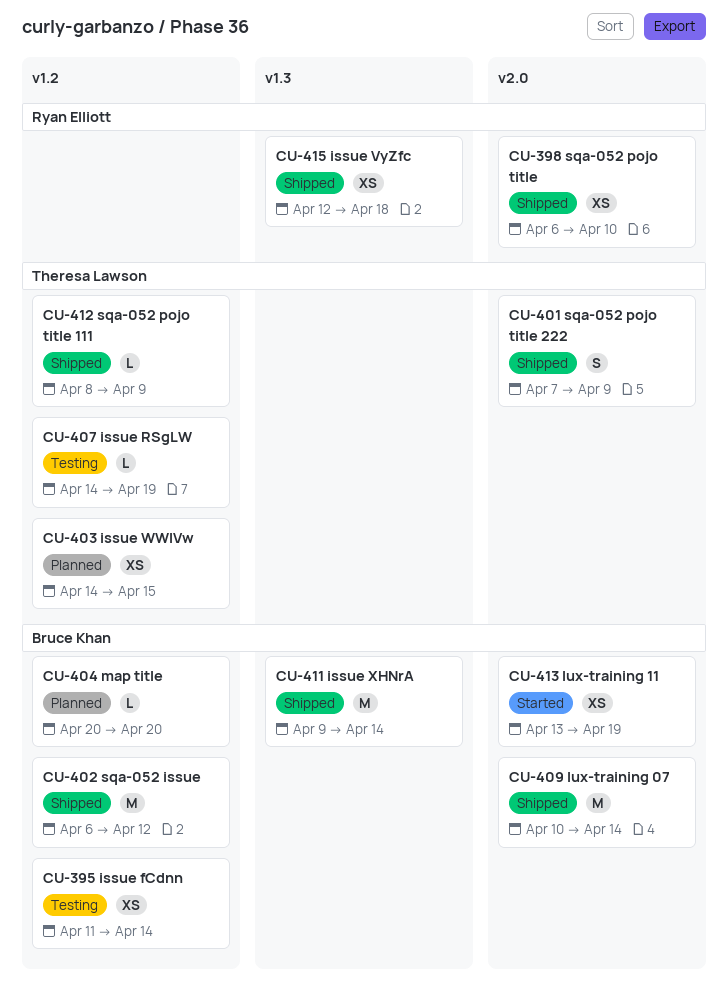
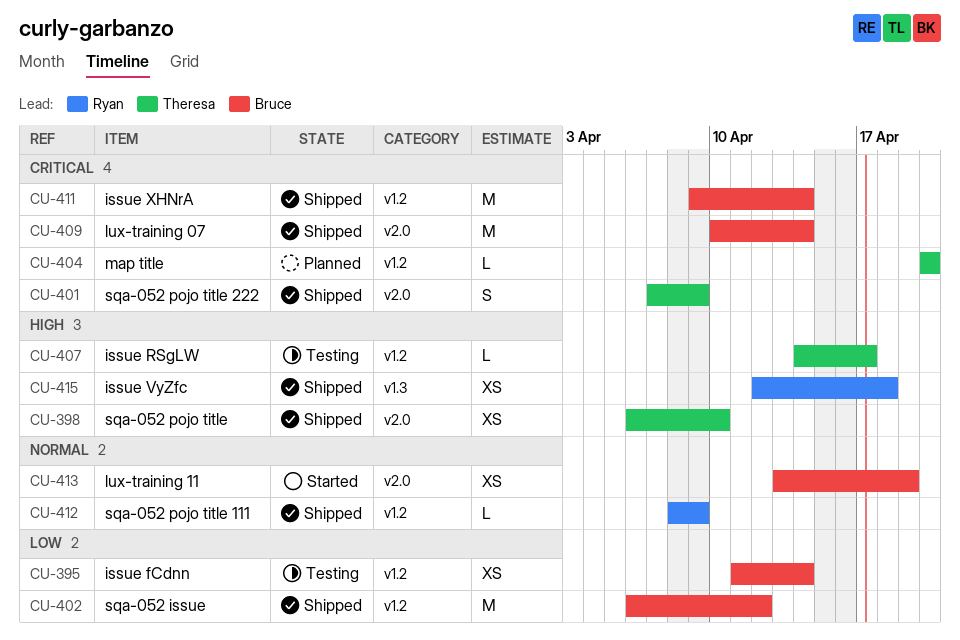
CU-398, owner: Ryan Elliott -> Theresa Lawson
CU-403: present -> none
CU-404, owner: Bruce Khan -> Theresa Lawson
CU-407, due: Apr 19 -> Apr 17
CU-411, label: v1.3 -> v1.2
CU-412, owner: Theresa Lawson -> Ryan Elliott

